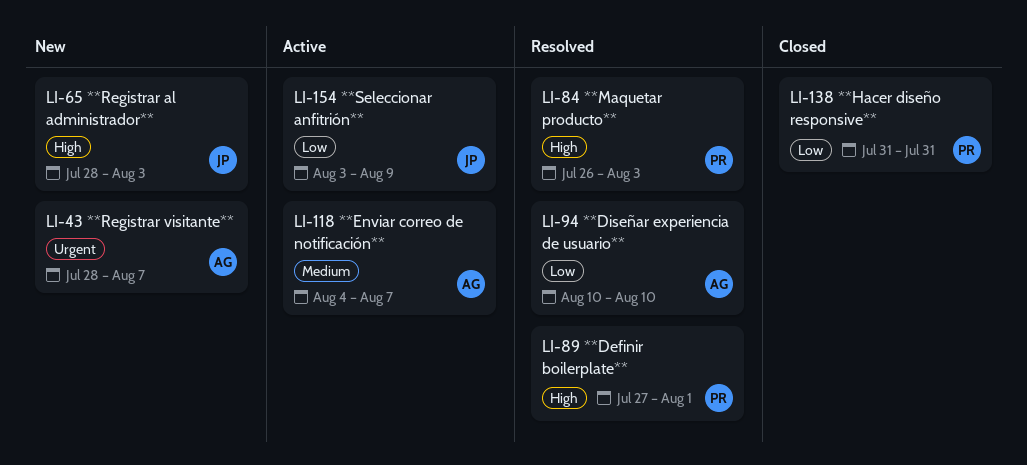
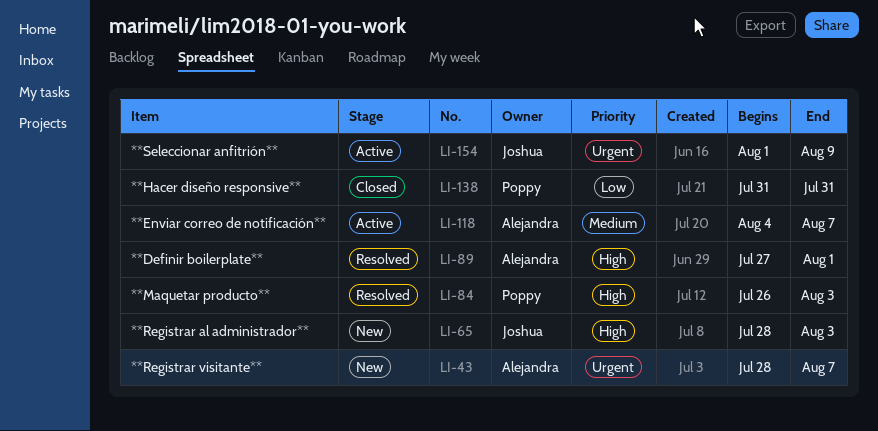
LI-89, owner: Poppy -> Alejandra
LI-94: present -> none
LI-154, priority: Low -> Urgent
LI-154, start: Aug 3 -> Aug 1

